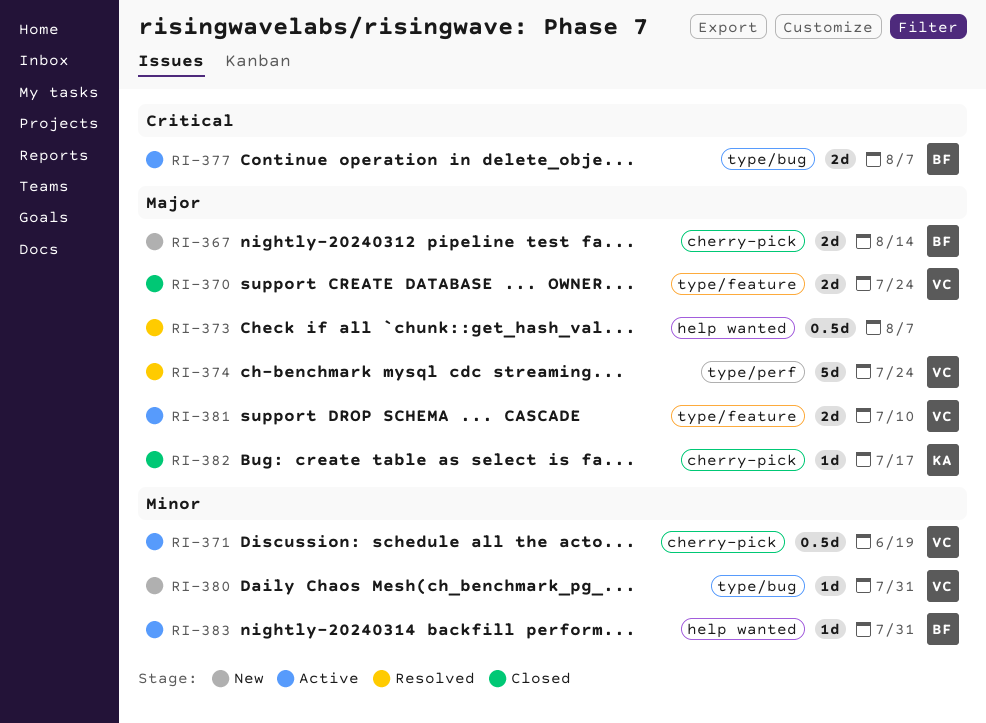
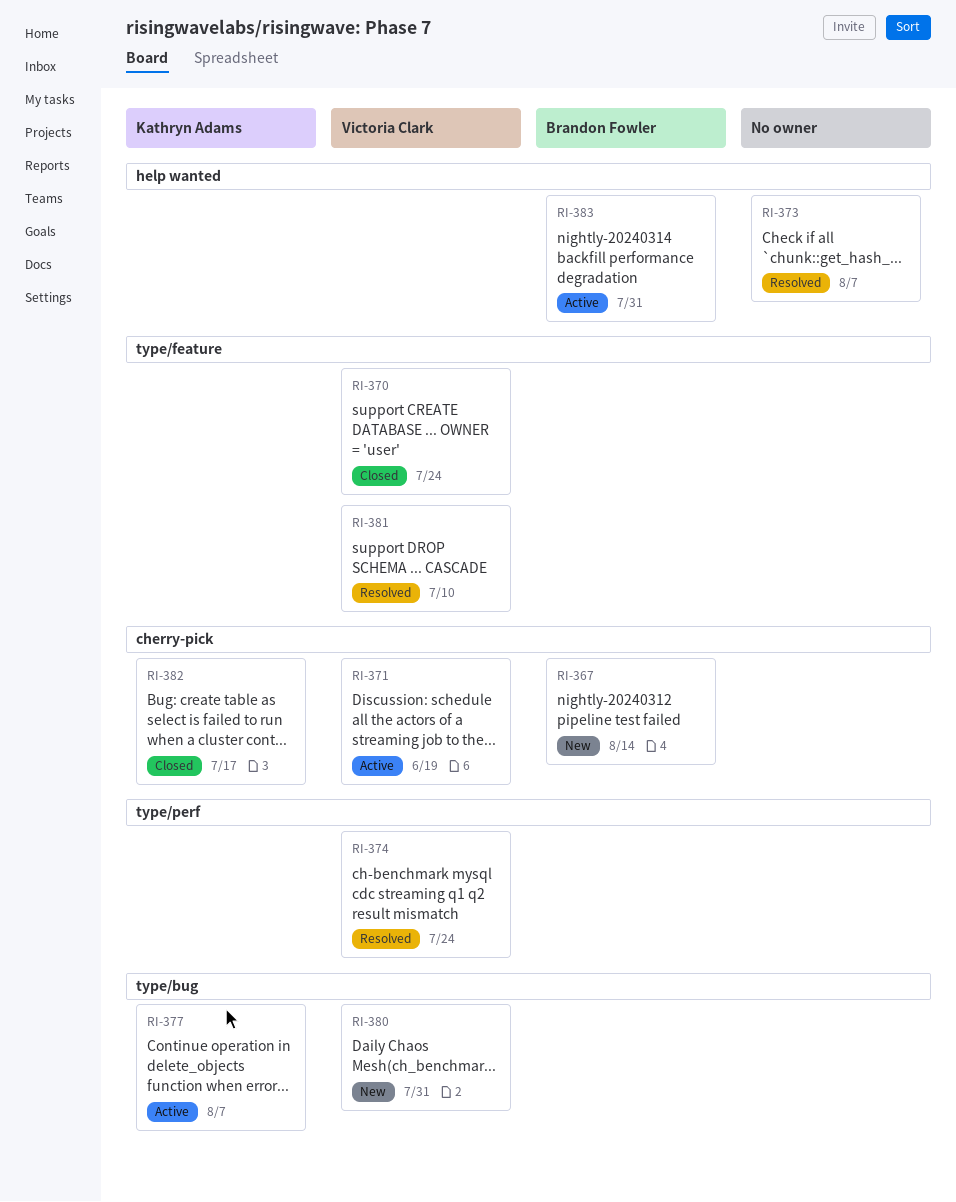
RI-377, owner: Brandon Fowler -> Kathryn Adams
RI-381, status: Active -> Resolved

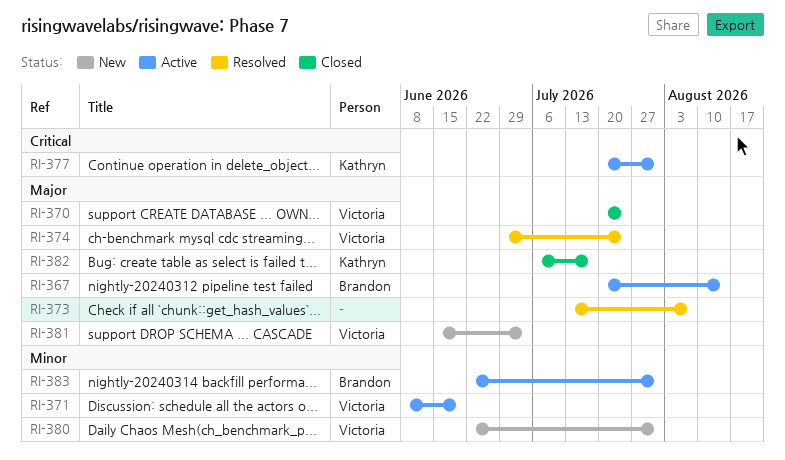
RI-367, status: New -> Active
RI-377, due: Aug 7 -> Jul 31
RI-381, status: Resolved -> New
RI-381, due: Jul 10 -> Jul 3

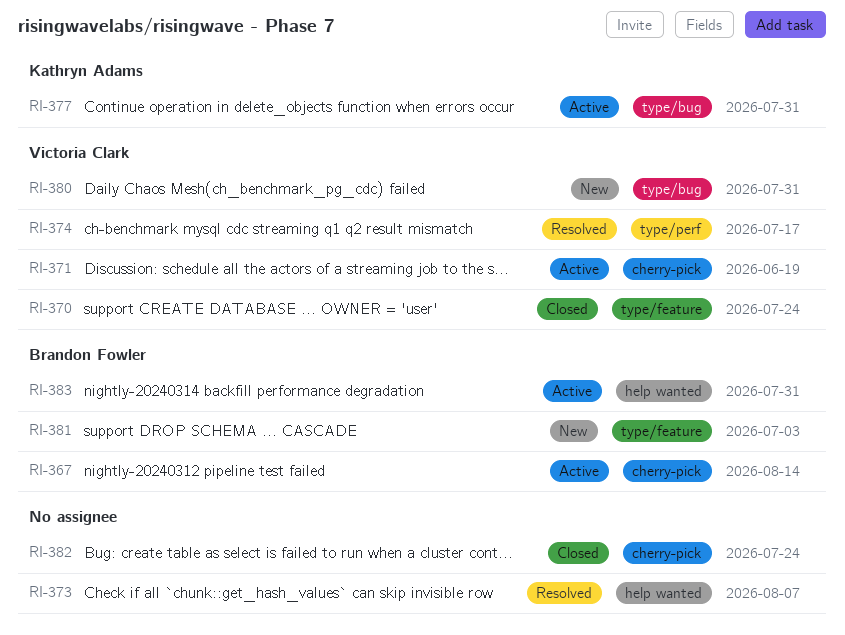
RI-374, due: Jul 24 -> Jul 17
RI-381, owner: Victoria Clark -> Brandon Fowler
RI-382, owner: Kathryn Adams -> none
RI-382, due: Jul 17 -> Jul 24

